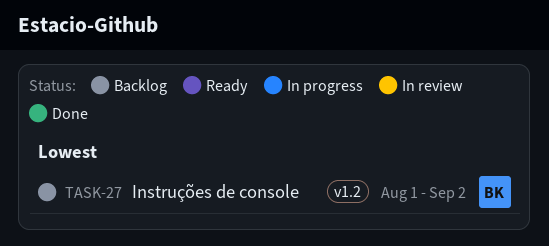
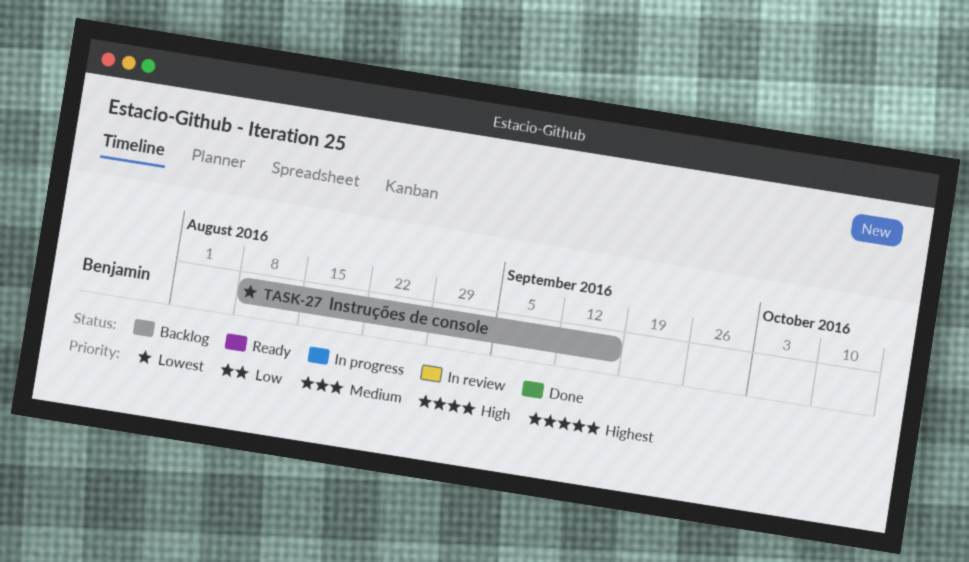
TASK-27, start: Aug 1 -> Aug 8
TASK-27, due: Sep 2 -> Sep 16

